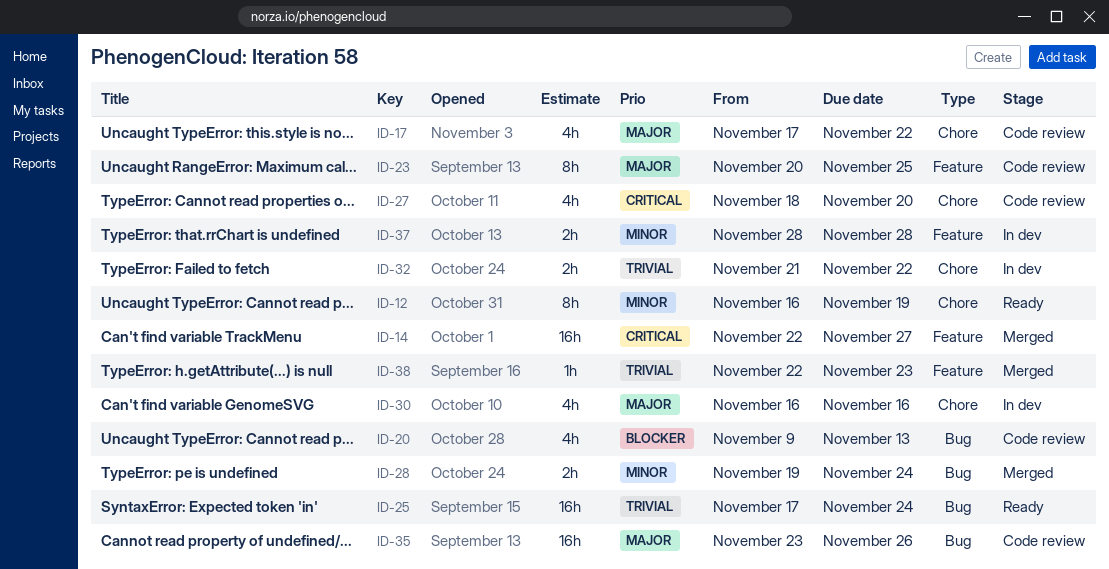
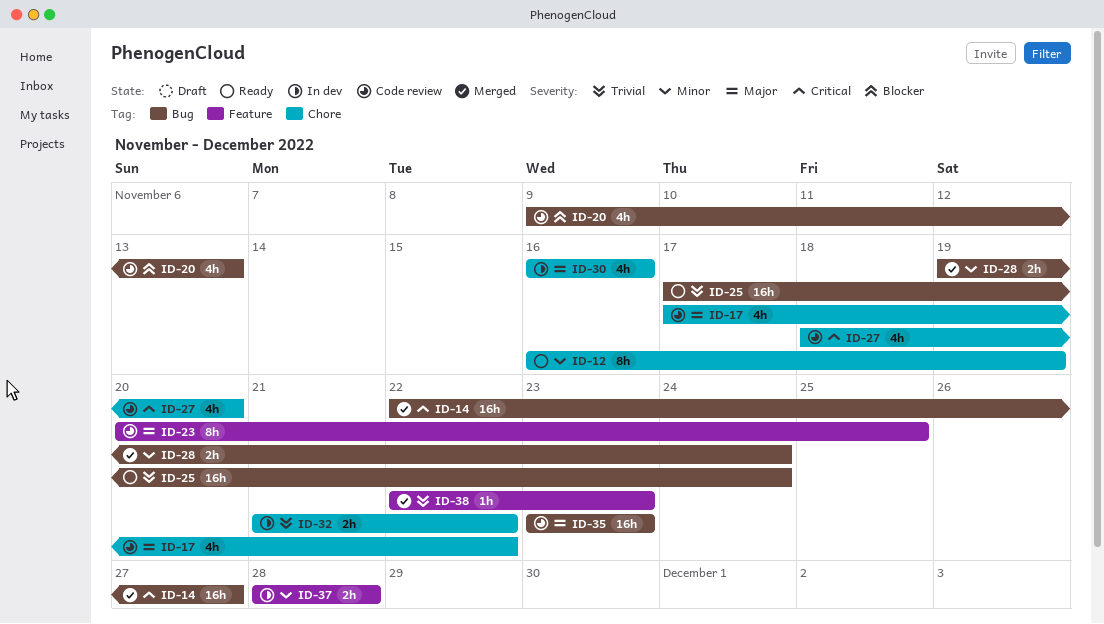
ID-14, label: Feature -> Bug
ID-35, due: Nov 26 -> Nov 23

